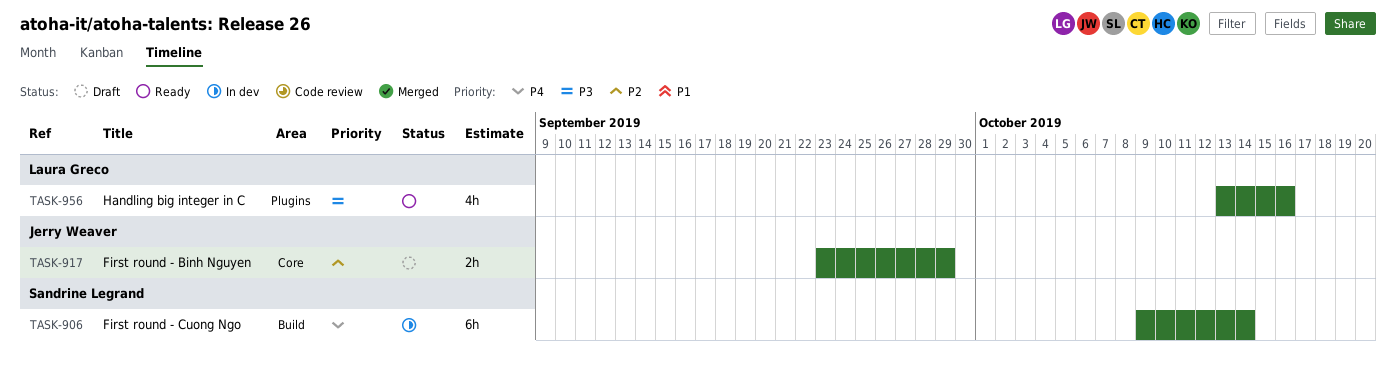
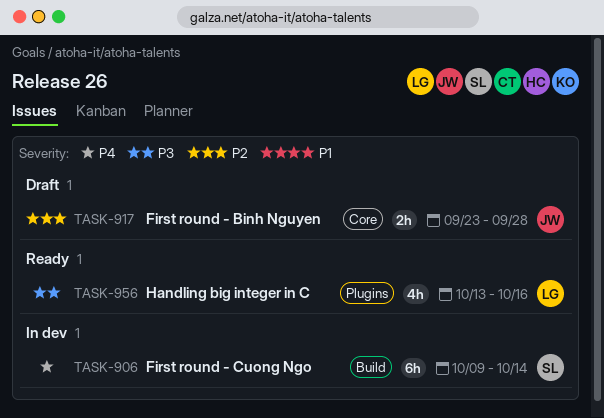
TASK-917, due: Sep 29 -> Sep 28

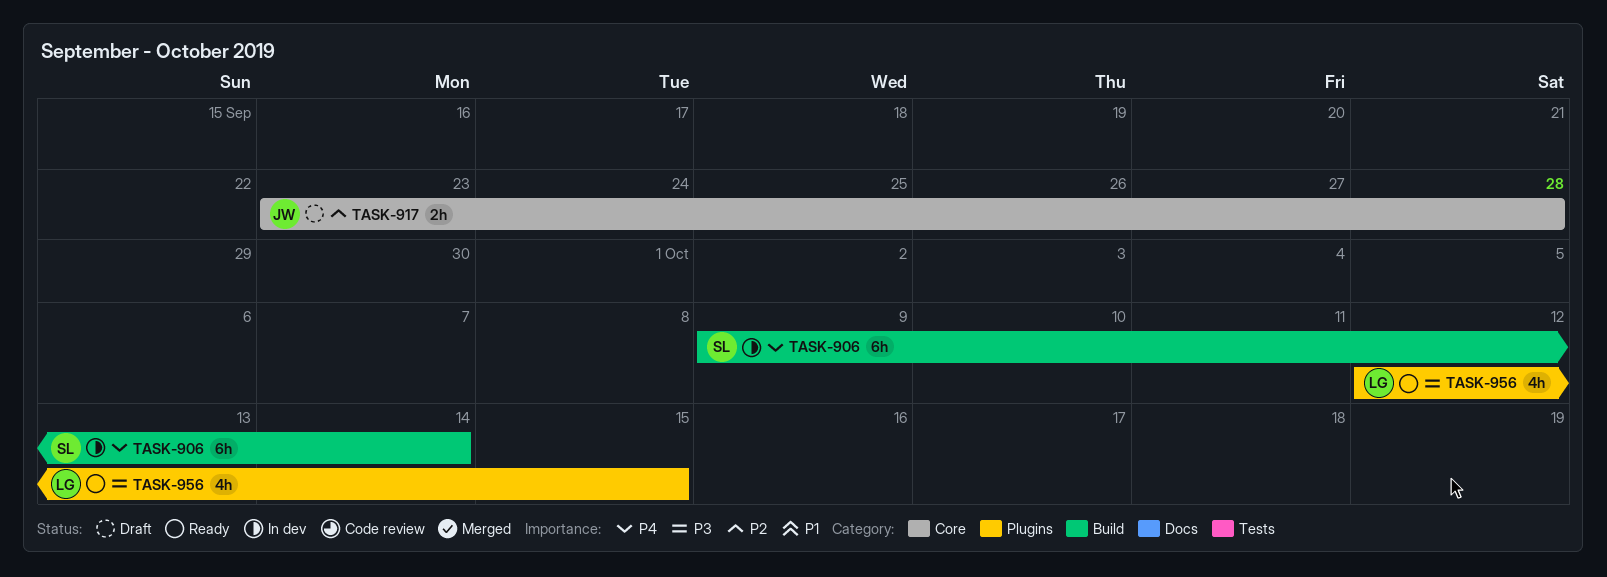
TASK-956, start: Oct 13 -> Oct 12
TASK-956, due: Oct 16 -> Oct 15

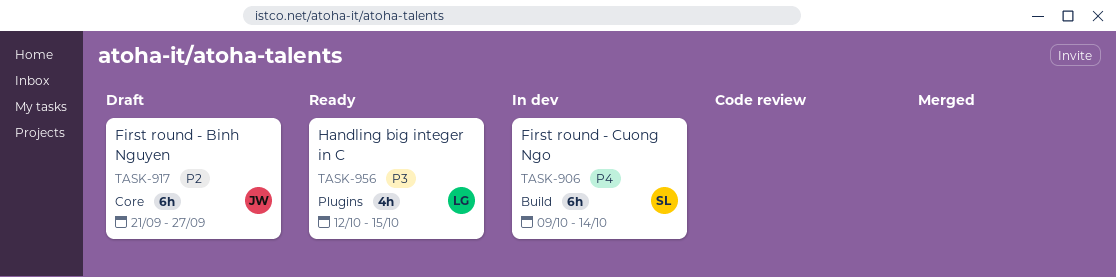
TASK-917, estimate: 2h -> 6h
TASK-917, start: Sep 23 -> Sep 21
TASK-917, due: Sep 28 -> Sep 27

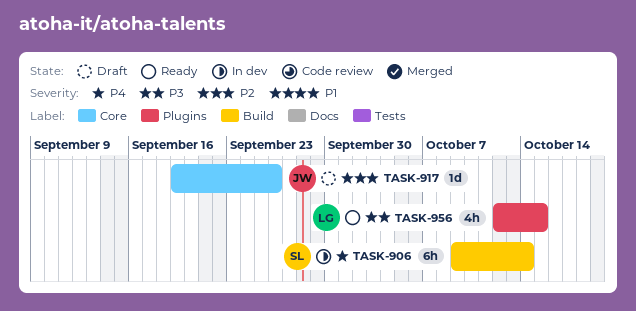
TASK-917, estimate: 6h -> 1d
TASK-917, start: Sep 21 -> Sep 19
TASK-917, due: Sep 27 -> Sep 26

